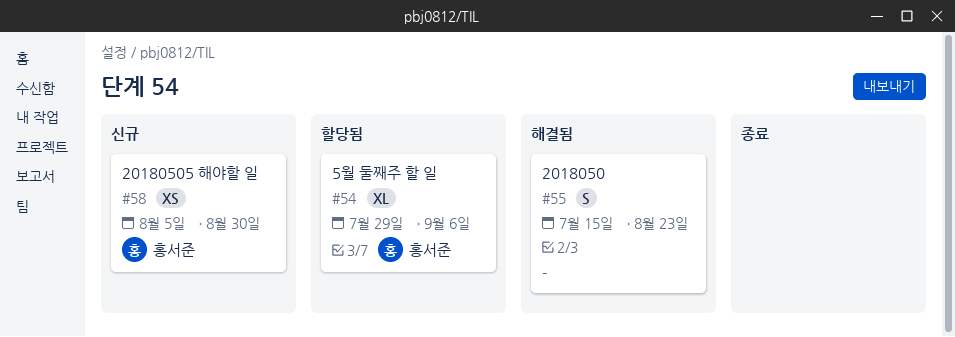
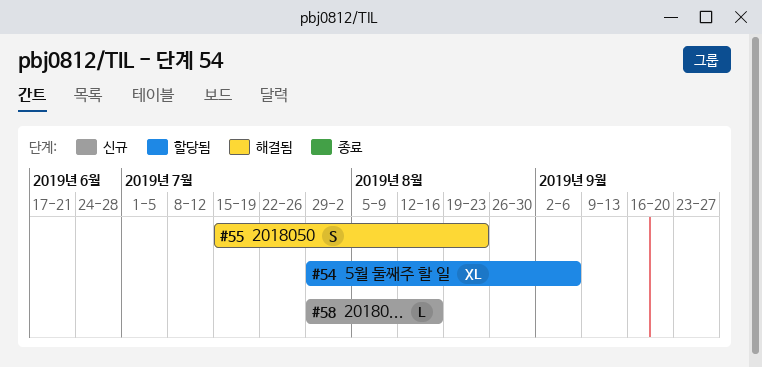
#58, estimate: XS -> L
#58, start: Aug 5 -> Jul 29
#58, due: Aug 30 -> Aug 16

